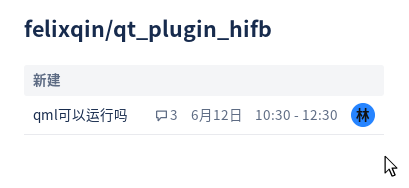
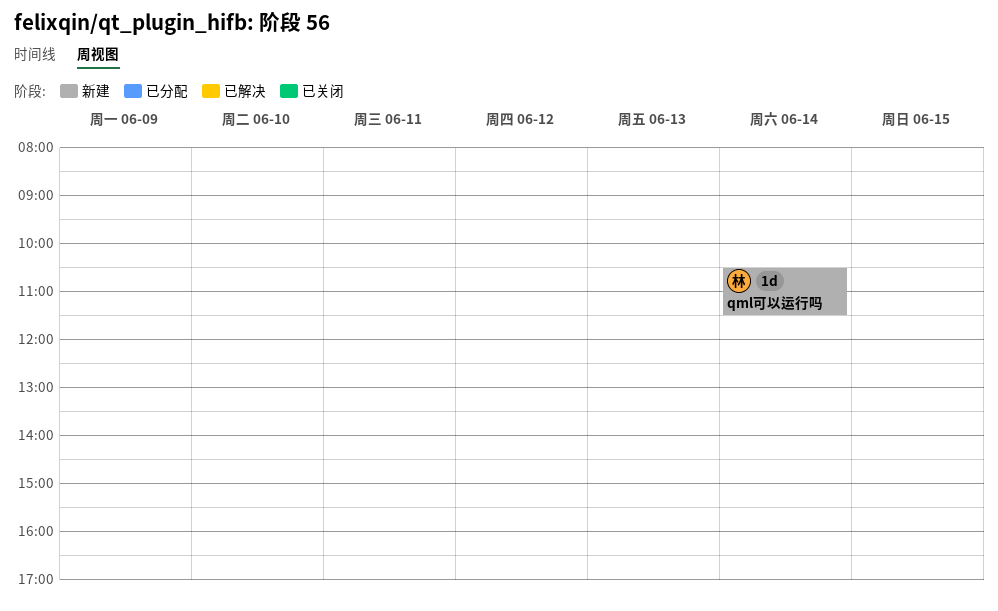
qml可以运行吗, day: Jun 12 -> Jun 14
qml可以运行吗, ends: 12:30 -> 11:30

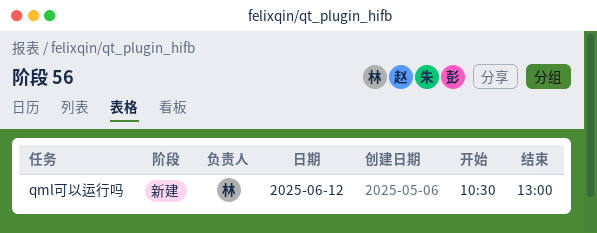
qml可以运行吗, day: Jun 14 -> Jun 12
qml可以运行吗, ends: 11:30 -> 13:00

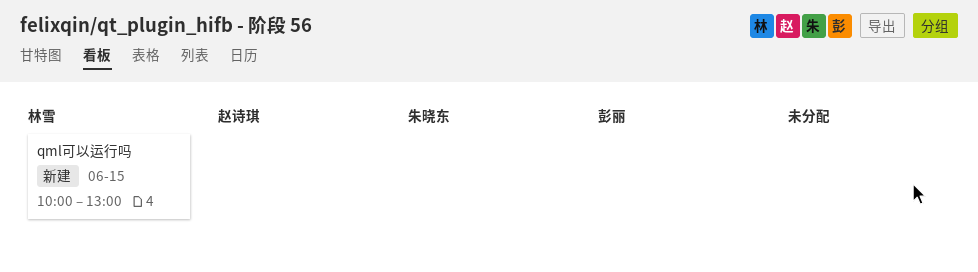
qml可以运行吗, day: Jun 12 -> Jun 15
qml可以运行吗, begins: 10:30 -> 10:00

